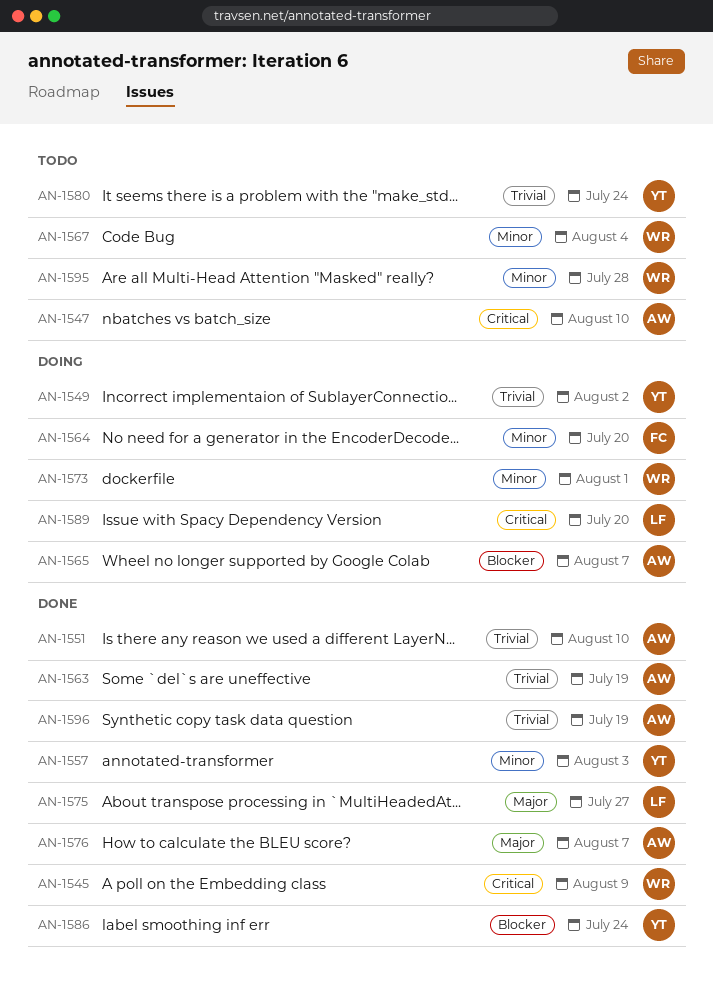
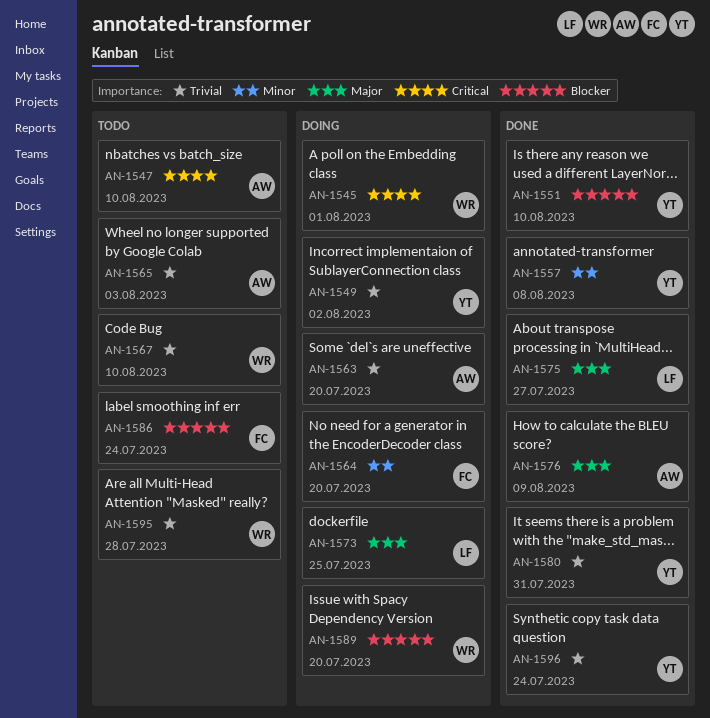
AN-1545, status: Done -> Doing
AN-1545, due: Aug 9 -> Aug 1
AN-1551, owner: AW -> YT
AN-1551, priority: Trivial -> Blocker
AN-1557, due: Aug 3 -> Aug 8
AN-1563, status: Done -> Doing
AN-1563, due: Jul 19 -> Jul 20
AN-1565, status: Doing -> Todo
AN-1565, priority: Blocker -> Trivial
AN-1565, due: Aug 7 -> Aug 3
AN-1567, priority: Minor -> Trivial
AN-1567, due: Aug 4 -> Aug 10
AN-1573, owner: WR -> LF
AN-1573, priority: Minor -> Major
AN-1573, due: Aug 1 -> Jul 25
AN-1576, due: Aug 7 -> Aug 9
AN-1580, status: Todo -> Done
AN-1580, due: Jul 24 -> Jul 31
AN-1586, status: Done -> Todo
AN-1586, owner: YT -> FC
AN-1589, owner: LF -> WR
AN-1589, priority: Critical -> Blocker
AN-1595, priority: Minor -> Trivial
AN-1596, owner: AW -> YT
AN-1596, due: Jul 19 -> Jul 24

